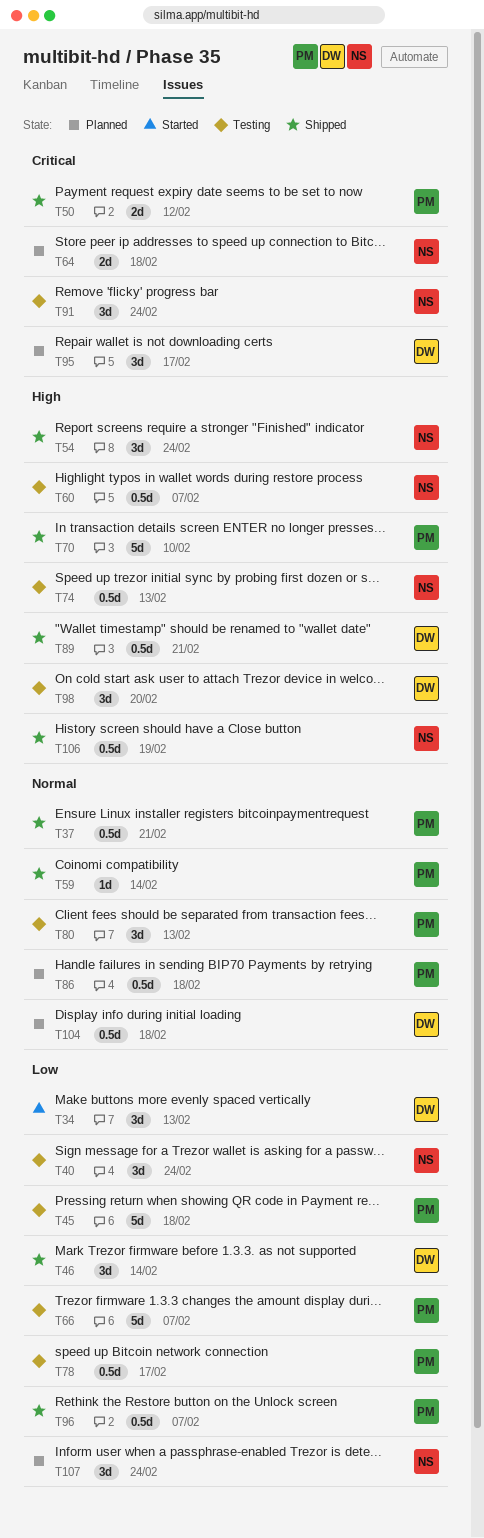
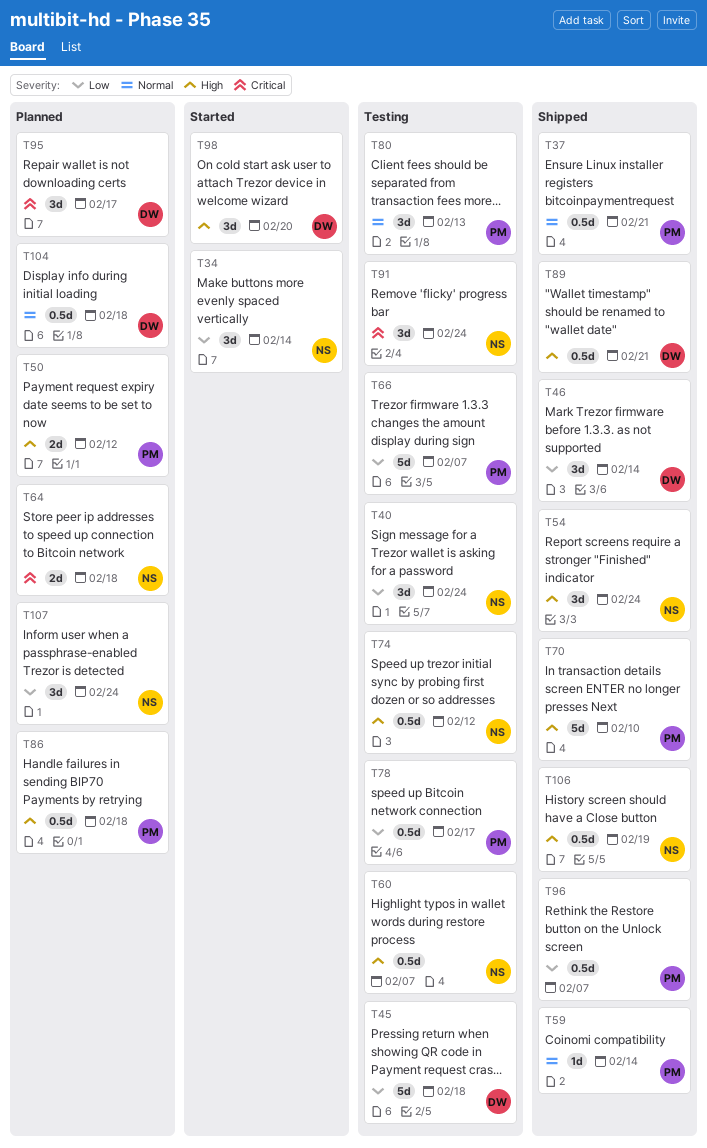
T34, owner: DW -> NS
T34, due: Feb 13 -> Feb 14
T45, owner: PM -> DW
T50, status: Shipped -> Planned
T50, priority: Critical -> High
T74, due: Feb 13 -> Feb 12
T86, priority: Normal -> High
T98, status: Testing -> Started

